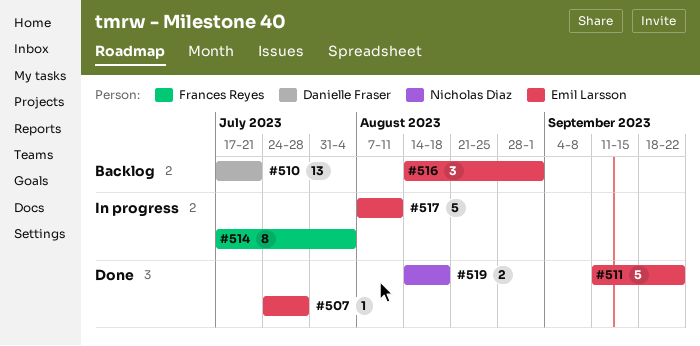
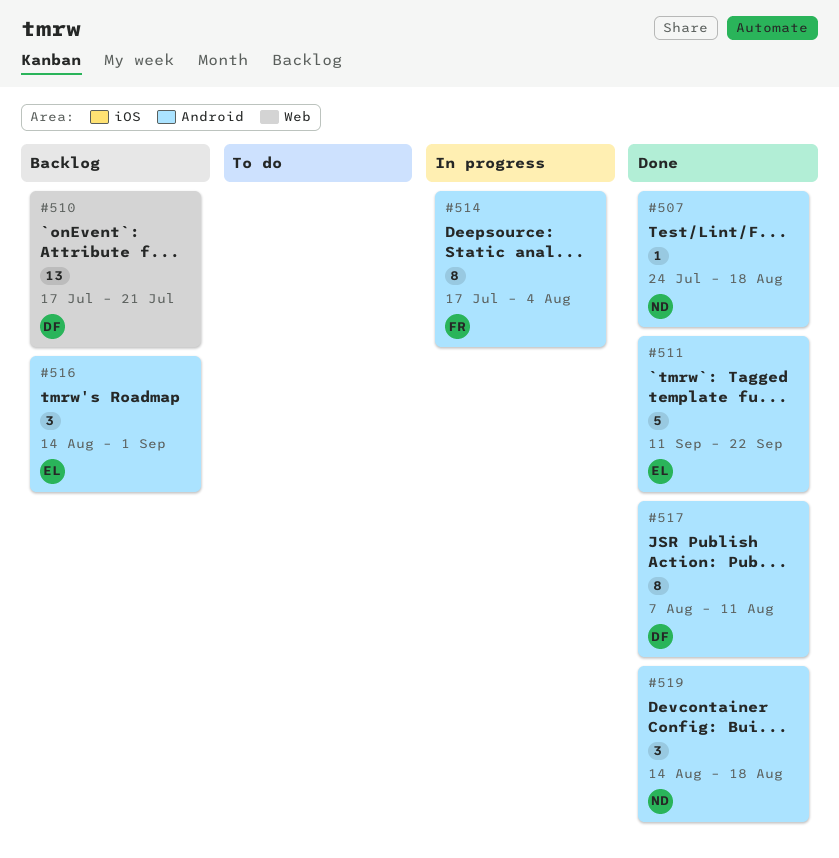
#507, owner: Emil Larsson -> Nicholas Diaz
#507, due: Jul 28 -> Aug 18
#517, status: In progress -> Done
#517, owner: Emil Larsson -> Danielle Fraser
#517, estimate: 5 -> 8
#519, estimate: 2 -> 3

